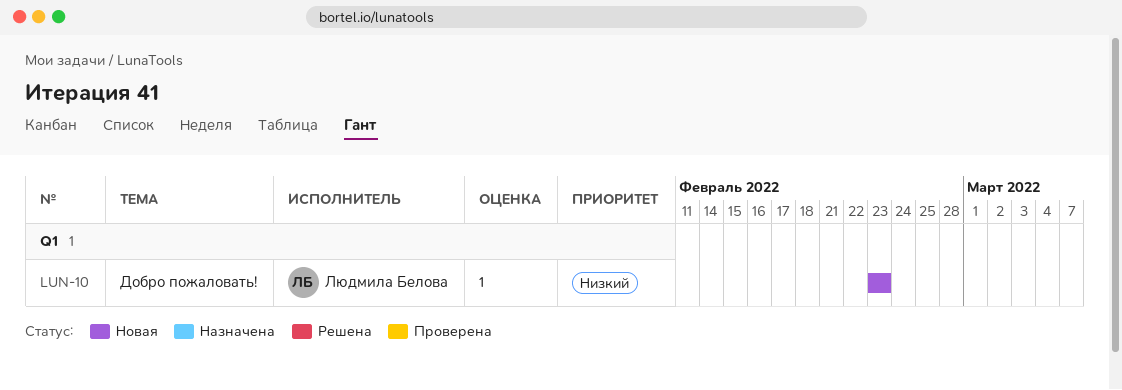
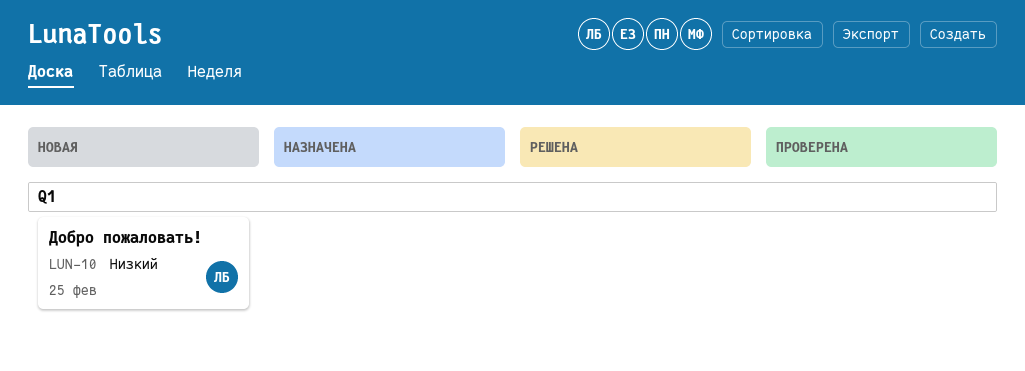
LUN-10, due: Feb 23 -> Feb 25

